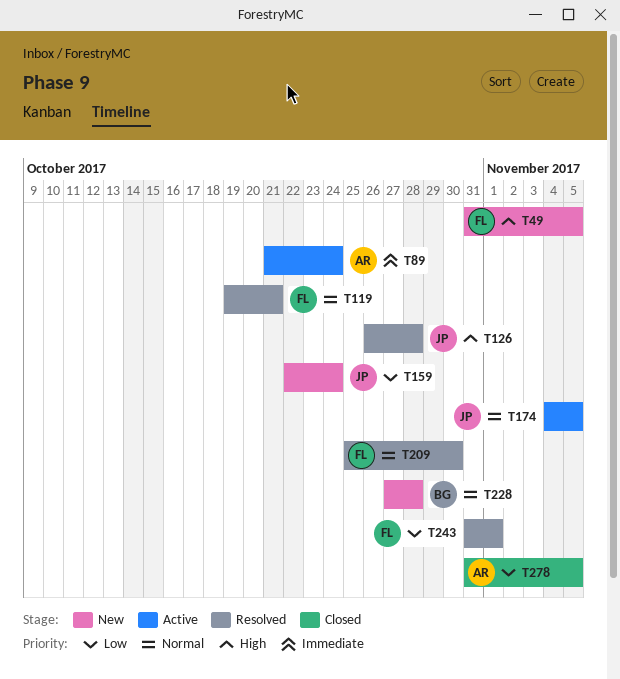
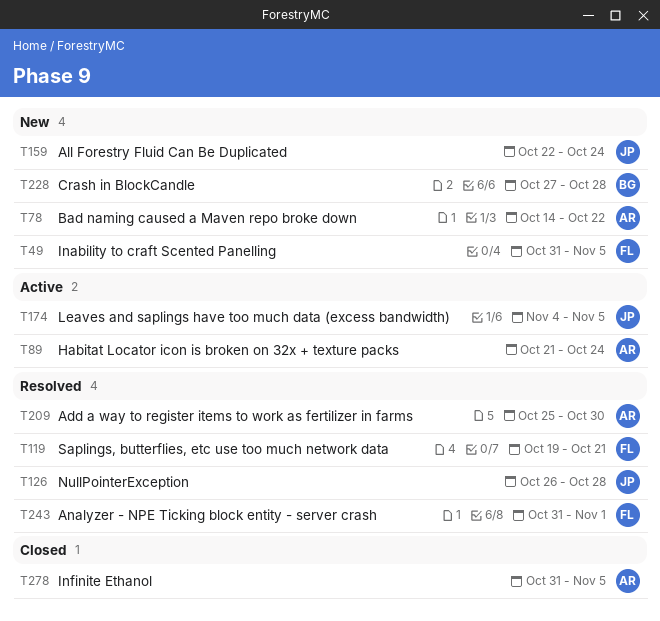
T78: none -> present
T209, owner: FL -> AR

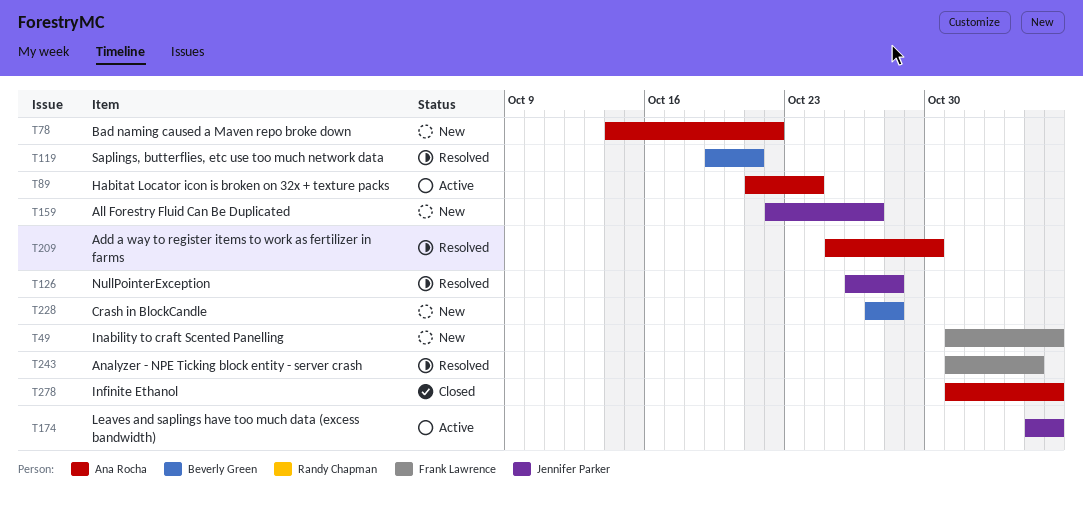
T119, owner: Frank Lawrence -> Beverly Green
T159, due: Oct 24 -> Oct 27
T243, due: Nov 1 -> Nov 4

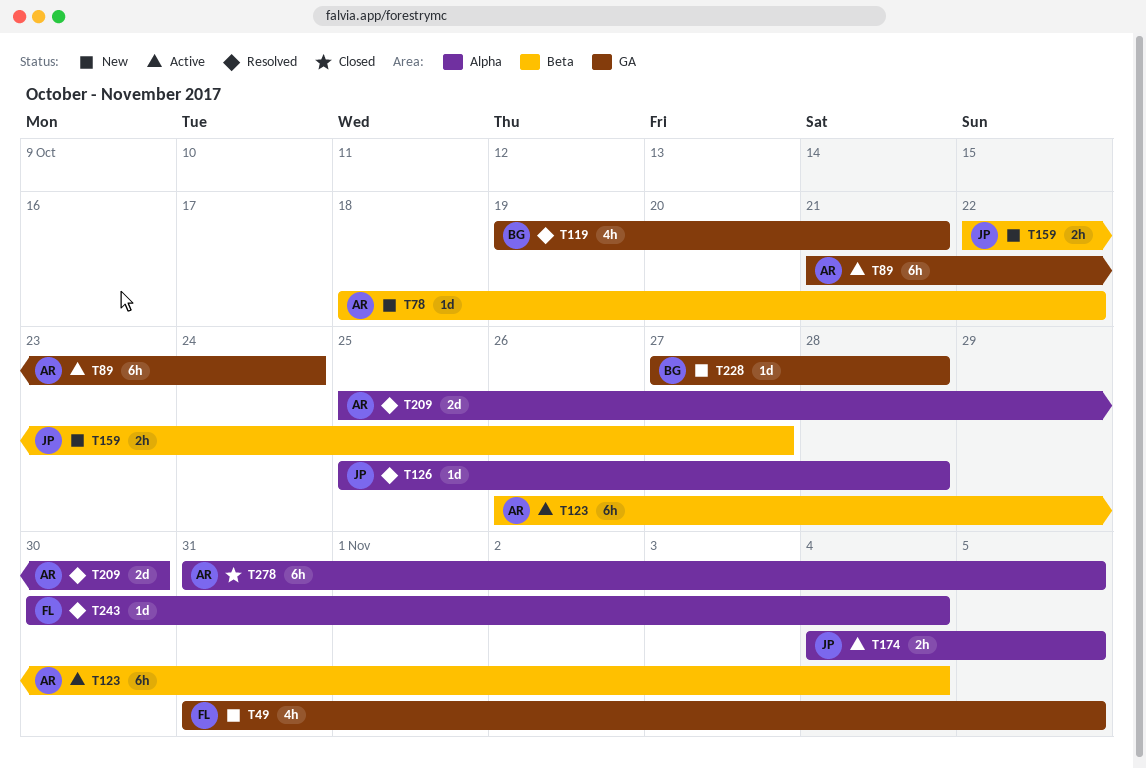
T78, start: Oct 14 -> Oct 18
T123: none -> present
T126, start: Oct 26 -> Oct 25
T243, start: Oct 31 -> Oct 30

